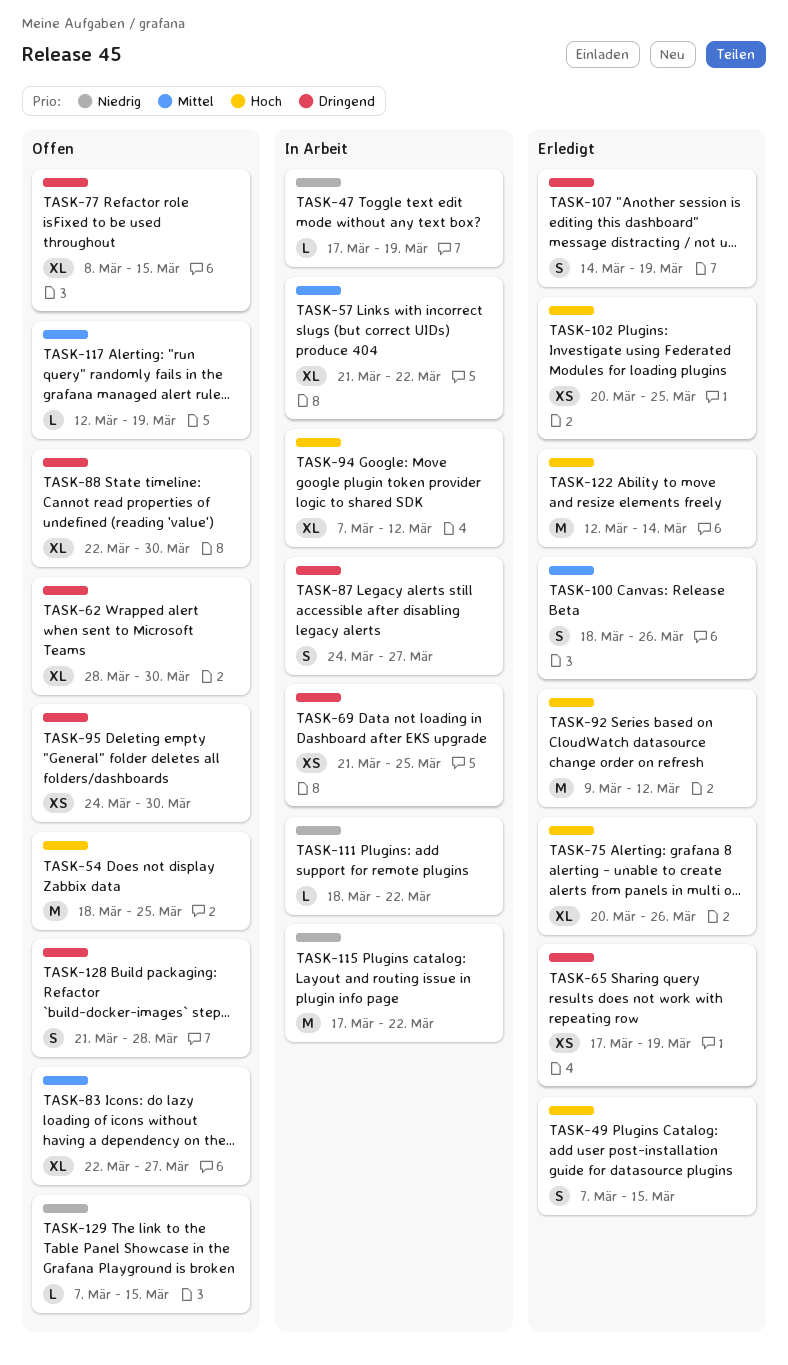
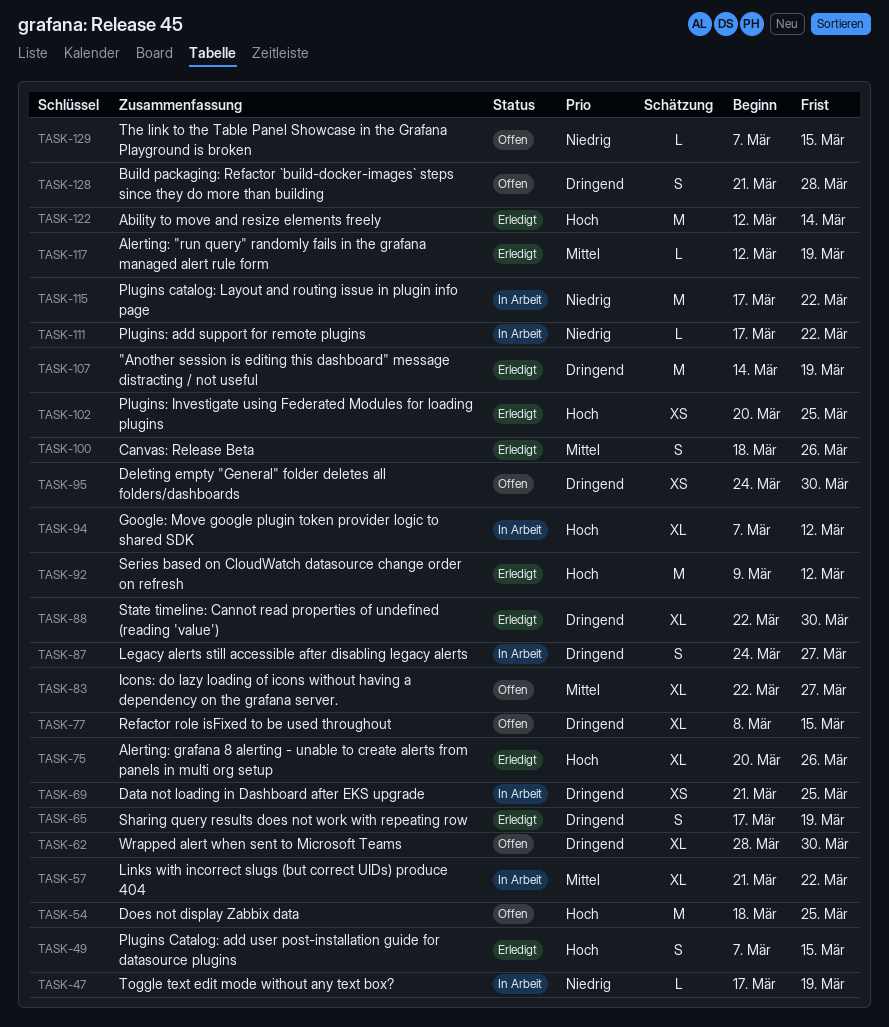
TASK-65, estimate: XS -> S
TASK-88, status: Offen -> Erledigt
TASK-107, estimate: S -> M
TASK-111, start: Mar 18 -> Mar 17
TASK-117, status: Offen -> Erledigt

